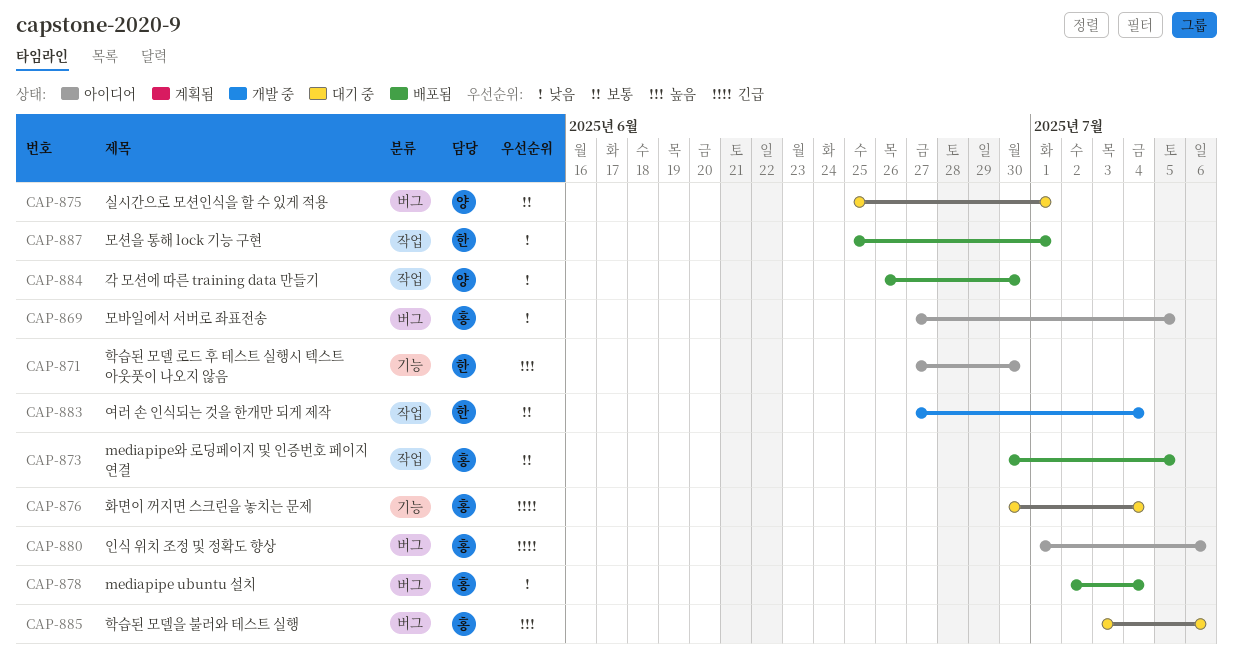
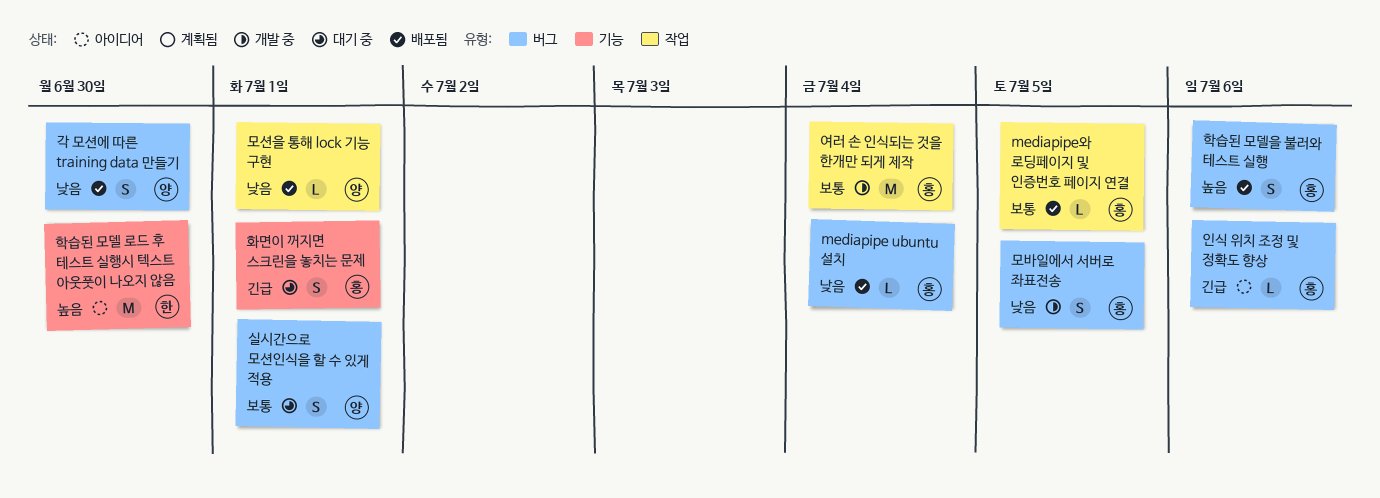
각 모션에 따른 training data 만들기, label: 작업 -> 버그
모바일에서 서버로 좌표전송, status: 아이디어 -> 개발 중
모션을 통해 lock 기능 구현, owner: 한 -> 양
여러 손 인식되는 것을 한개만 되게 제작, owner: 한 -> 홍
학습된 모델을 불러와 테스트 실행, status: 대기 중 -> 배포됨
화면이 꺼지면 스크린을 놓치는 문제, due: Jul 4 -> Jul 1

